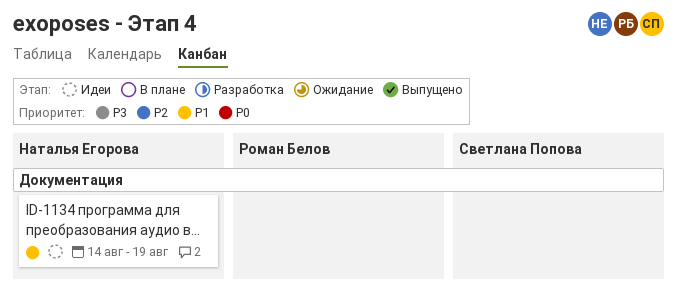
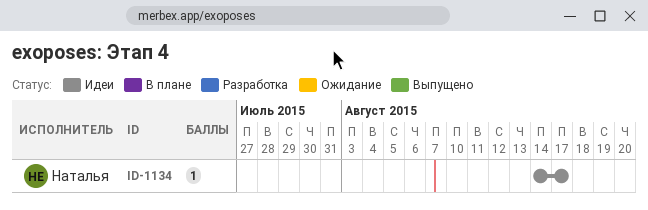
ID-1134, due: Aug 19 -> Aug 17

